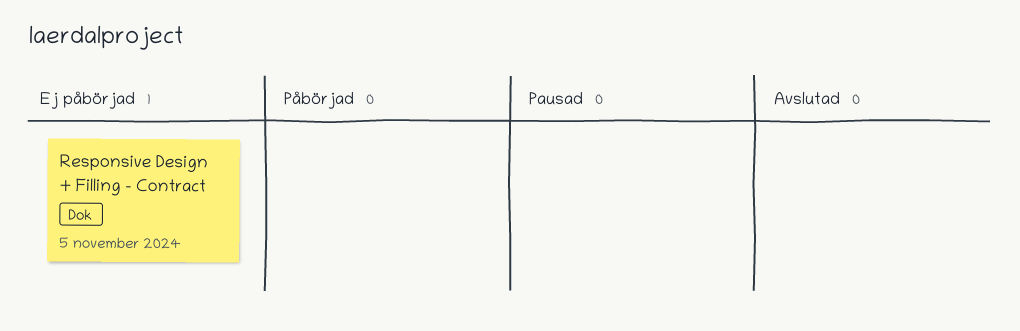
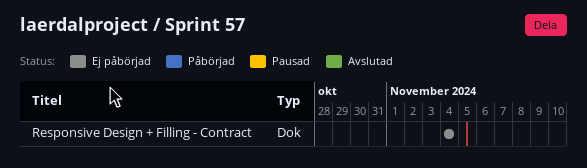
Responsive Design + Filling - Contract, due: Nov 5 -> Nov 4

